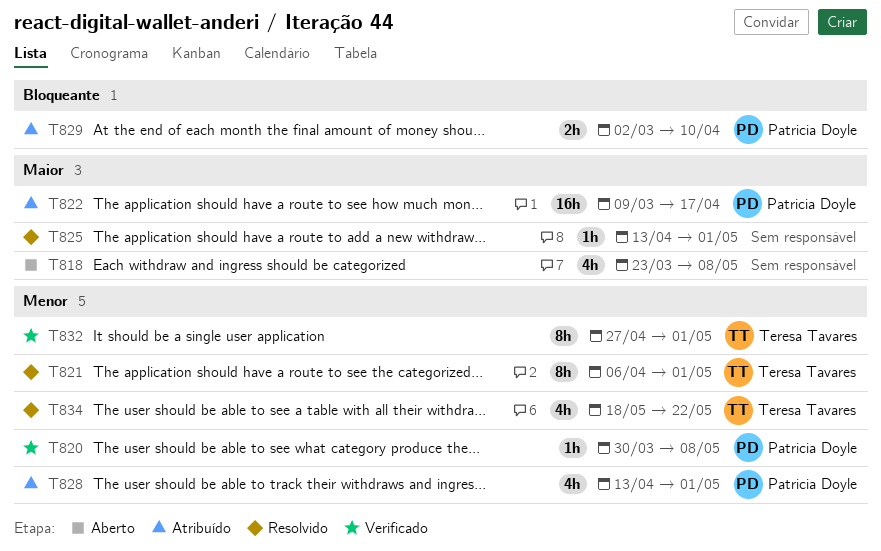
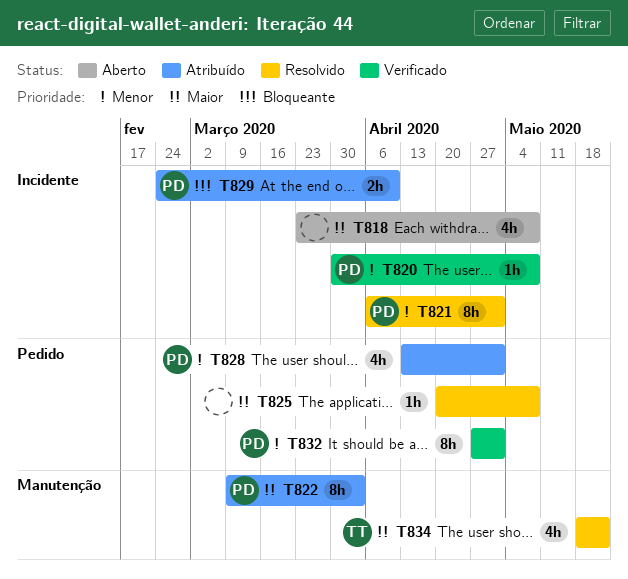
T821, owner: Teresa Tavares -> Patricia Doyle
T822, estimate: 16h -> 8h
T822, due: Apr 17 -> Apr 3
T825, start: Apr 13 -> Apr 20
T825, due: May 1 -> May 8
T829, start: Mar 2 -> Feb 24
T832, owner: Teresa Tavares -> Patricia Doyle
T834, priority: Menor -> Maior

